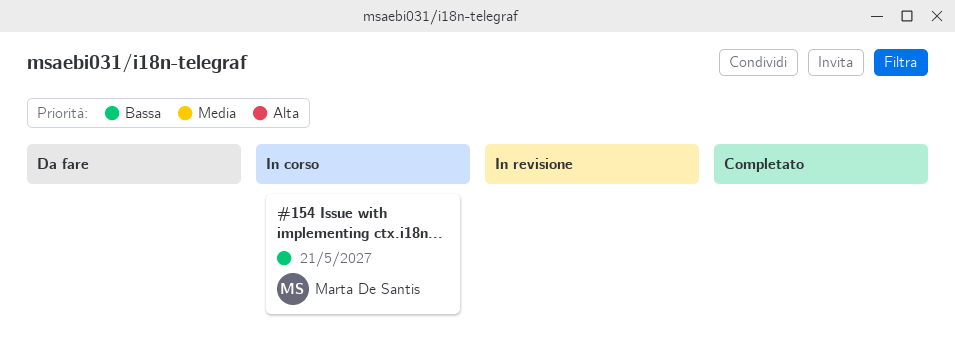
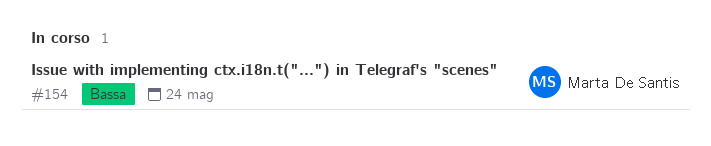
#154, due: May 21 -> May 24

